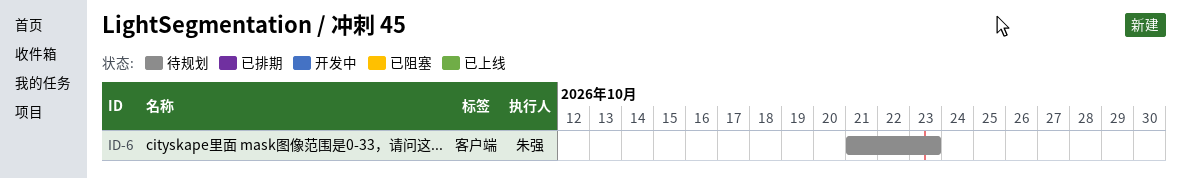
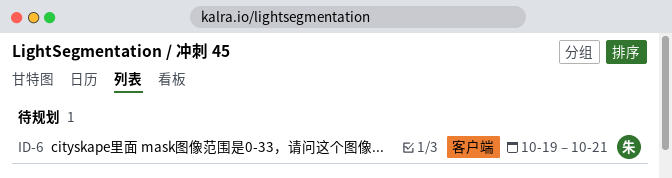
ID-6, start: Oct 21 -> Oct 19
ID-6, due: Oct 23 -> Oct 21

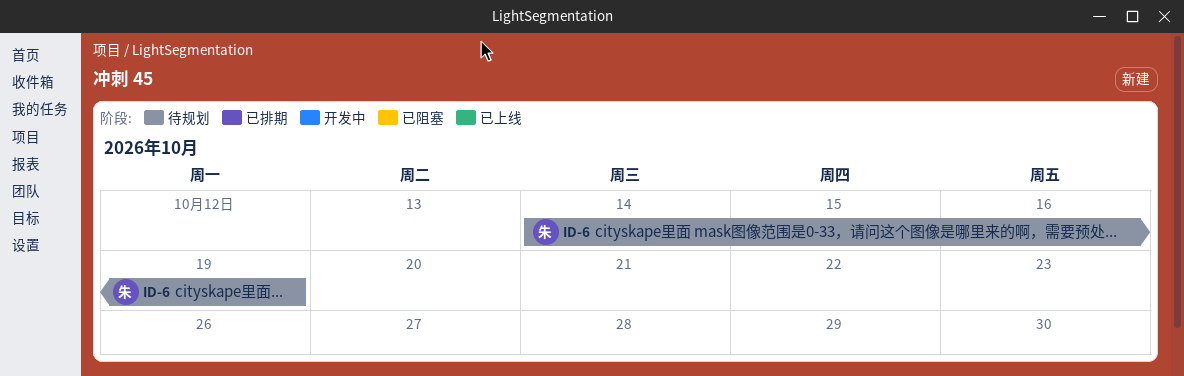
ID-6, start: Oct 19 -> Oct 14
ID-6, due: Oct 21 -> Oct 19

